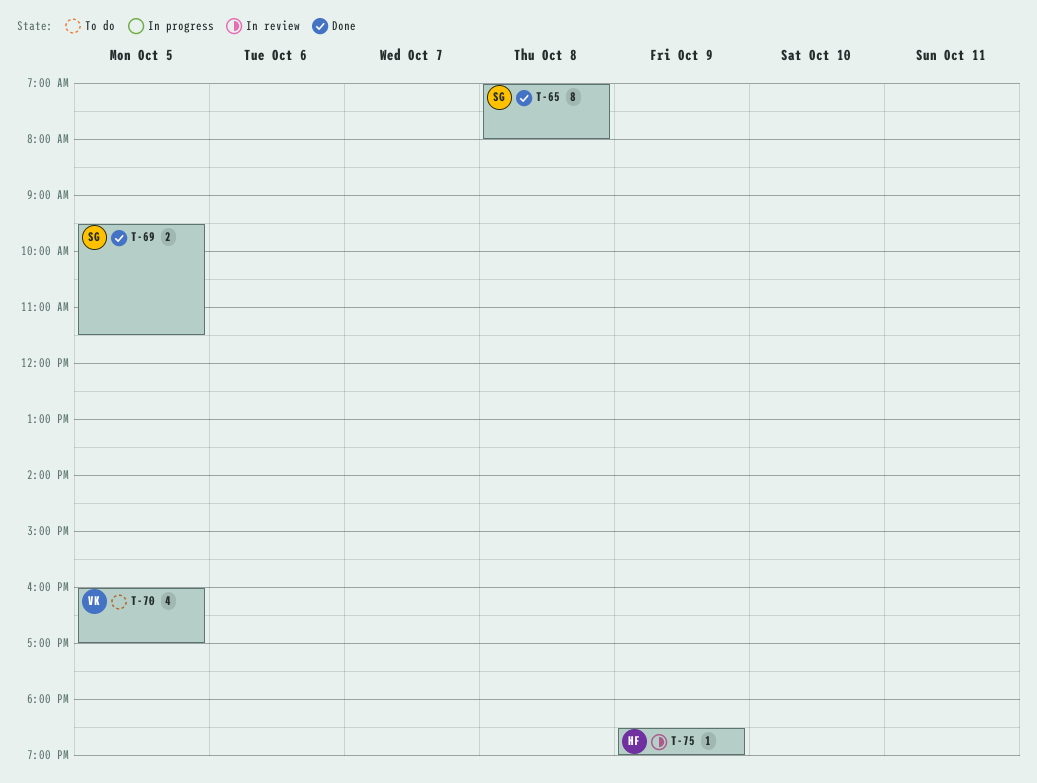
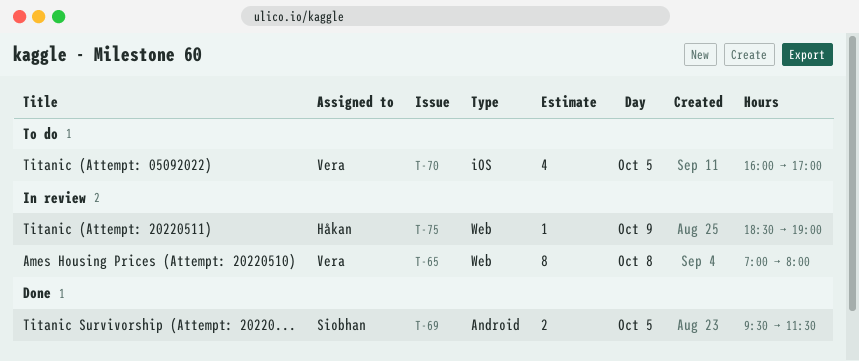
T-65, status: Done -> In review
T-65, owner: Siobhan -> Vera

